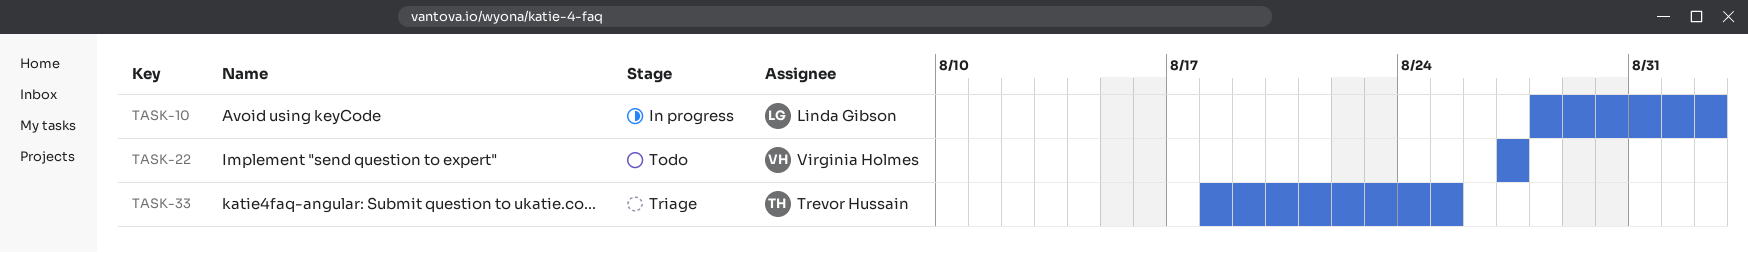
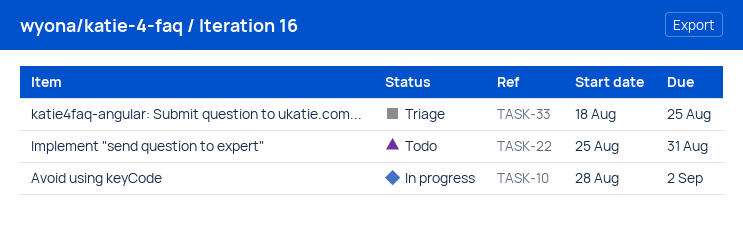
TASK-22, start: Aug 27 -> Aug 25
TASK-22, due: Aug 27 -> Aug 31

